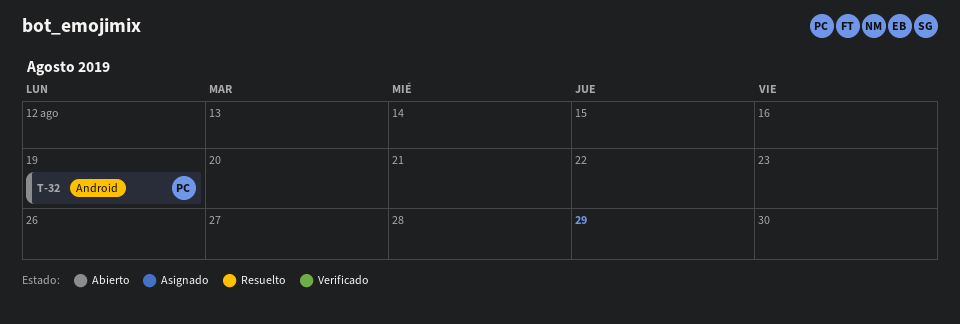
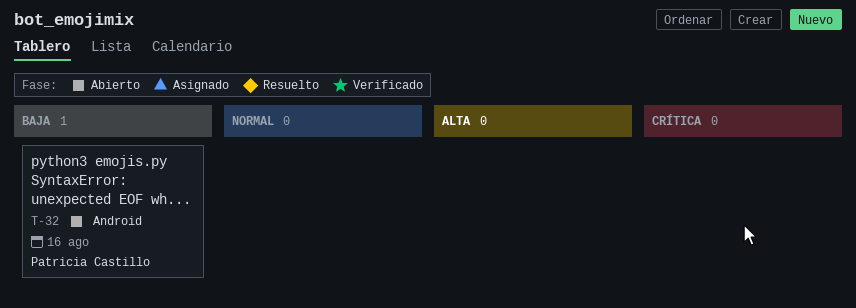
T-32, due: Aug 19 -> Aug 16

